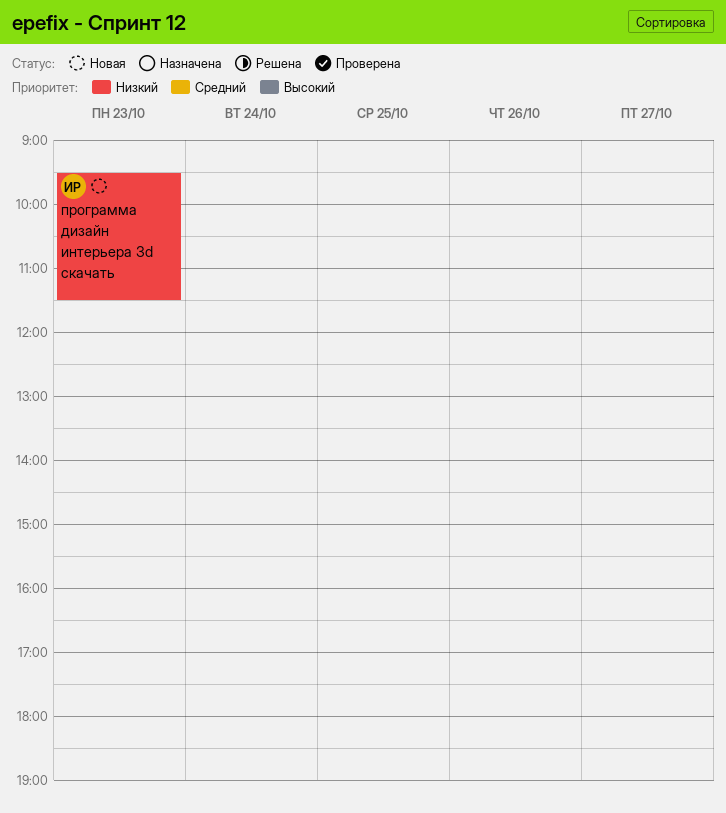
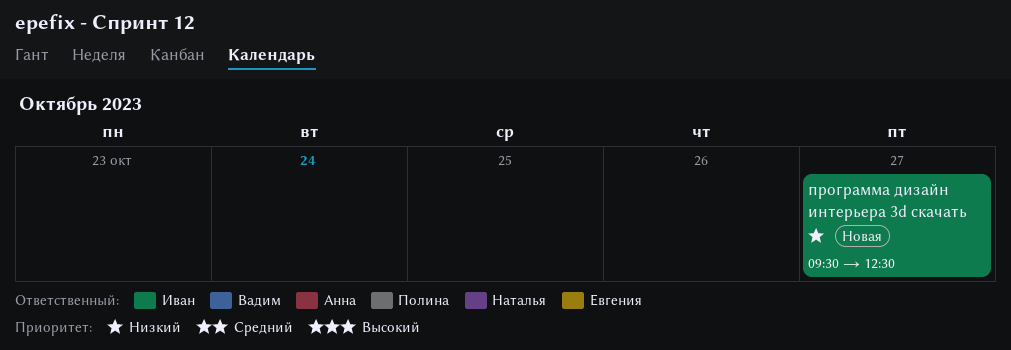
программа дизайн интерьера 3d скачать, day: Oct 23 -> Oct 27
программа дизайн интерьера 3d скачать, ends: 11:30 -> 12:30

